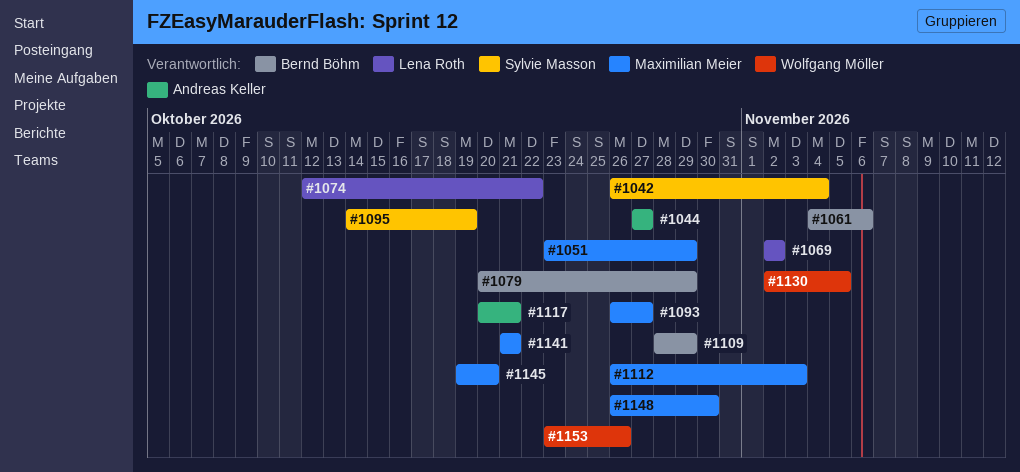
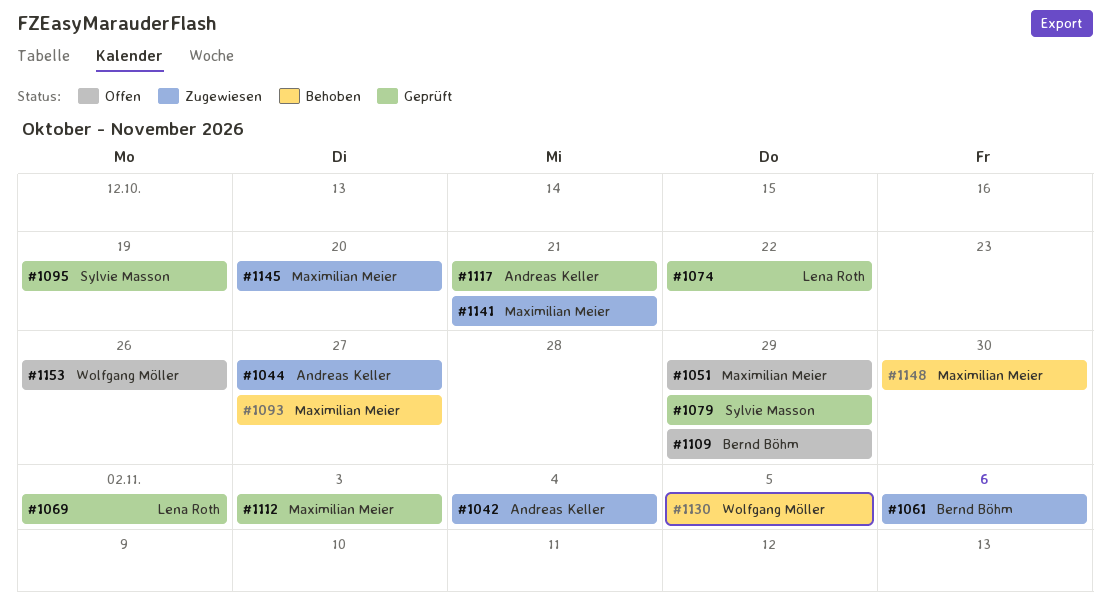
#1042, owner: Sylvie Masson -> Andreas Keller
#1079, owner: Bernd Böhm -> Sylvie Masson

